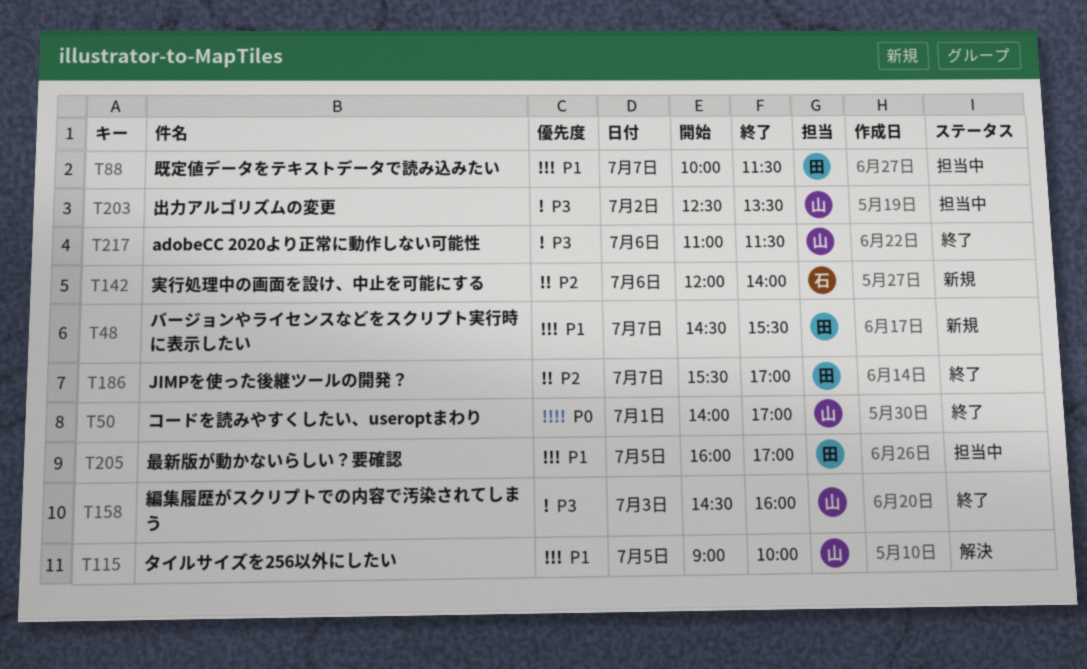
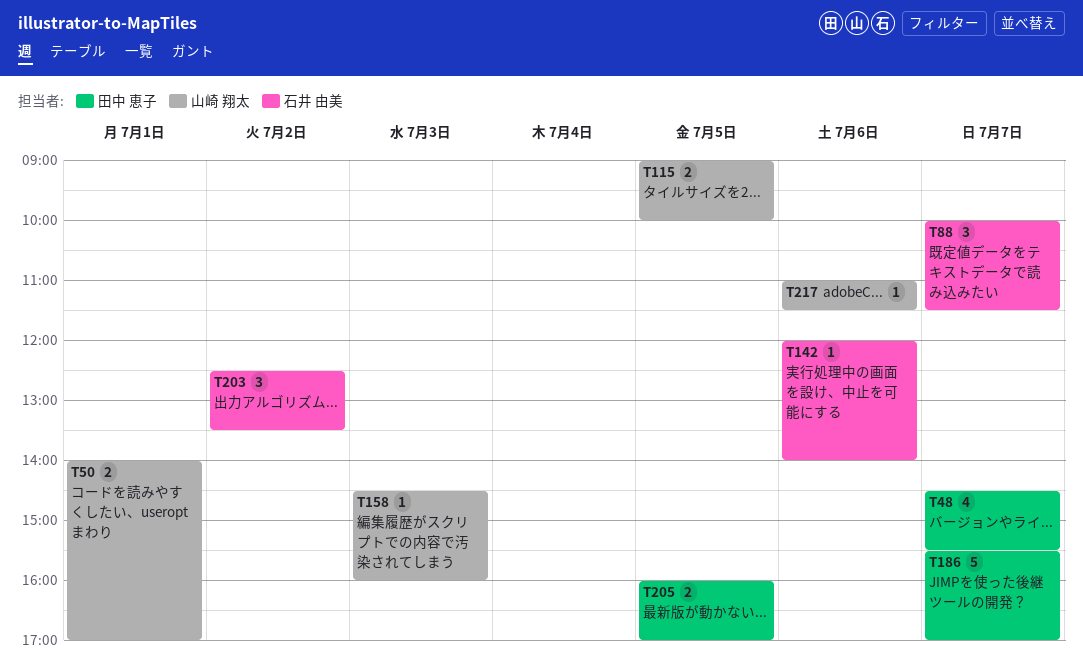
T88, owner: 田中 恵子 -> 石井 由美
T203, owner: 山崎 翔太 -> 石井 由美

